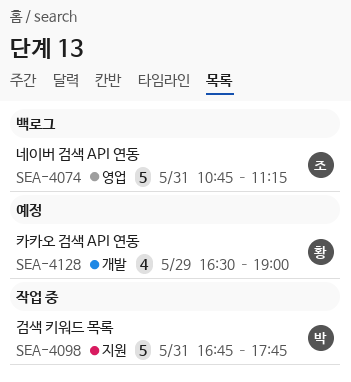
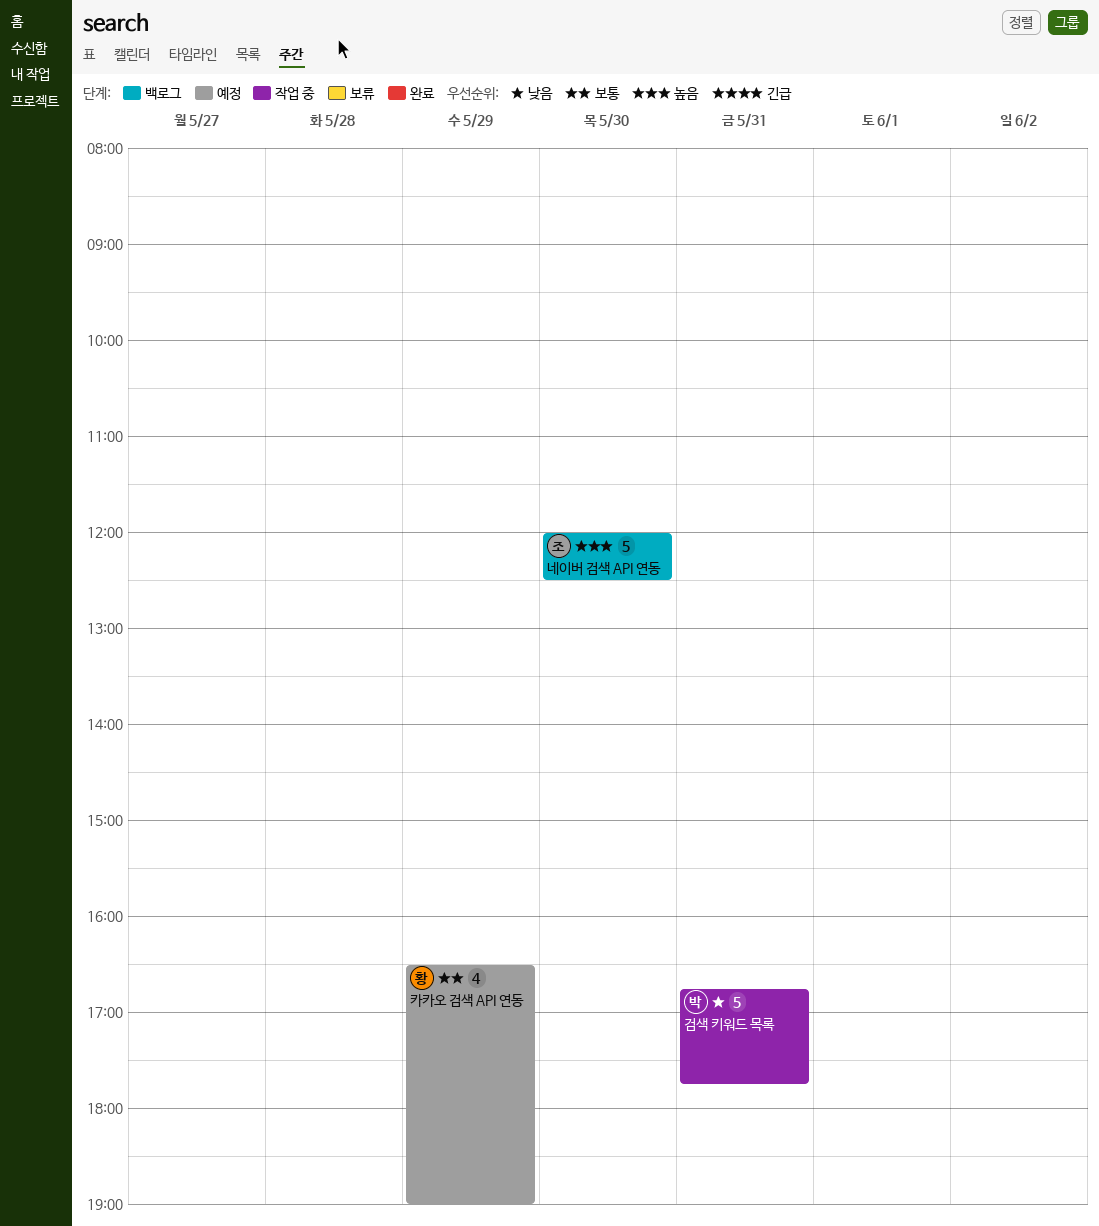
네이버 검색 API 연동, day: May 31 -> May 30
네이버 검색 API 연동, begins: 10:45 -> 12:00
네이버 검색 API 연동, ends: 11:15 -> 12:30

